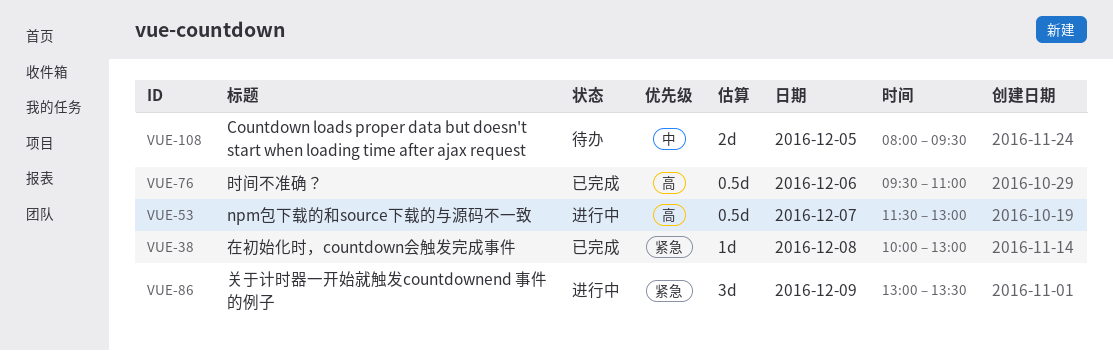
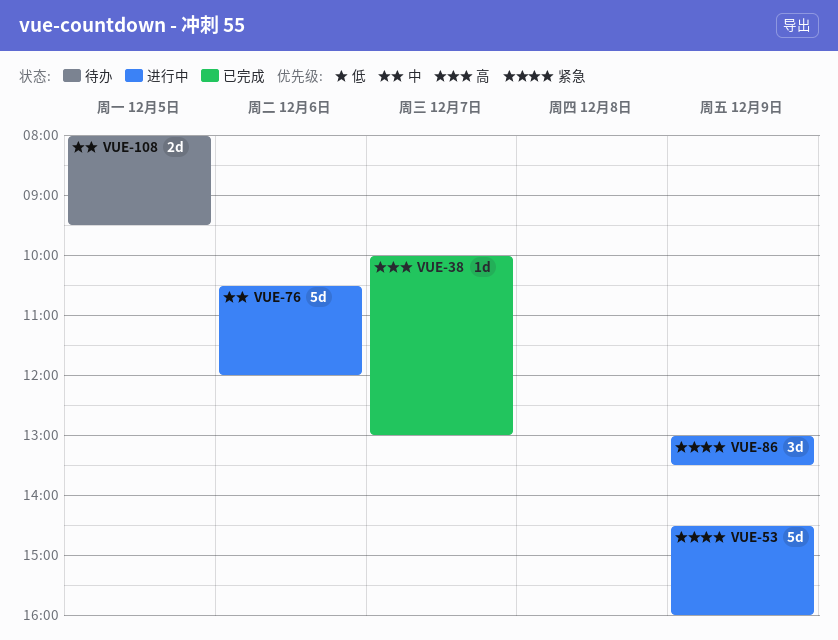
VUE-38, priority: 紧急 -> 高
VUE-38, day: Dec 8 -> Dec 7
VUE-53, priority: 高 -> 紧急
VUE-53, estimate: 0.5d -> 5d
VUE-53, day: Dec 7 -> Dec 9
VUE-53, begins: 11:30 -> 14:30
VUE-53, ends: 13:00 -> 16:00
VUE-76, status: 已完成 -> 进行中
VUE-76, priority: 高 -> 中
VUE-76, estimate: 0.5d -> 5d
VUE-76, begins: 09:30 -> 10:30
VUE-76, ends: 11:00 -> 12:00

